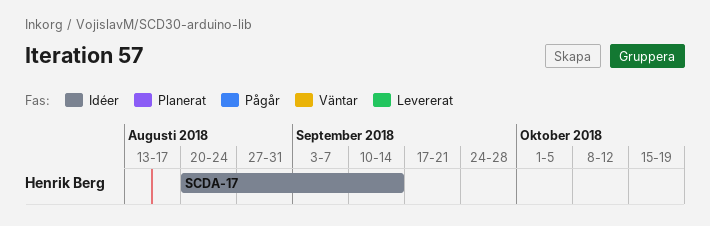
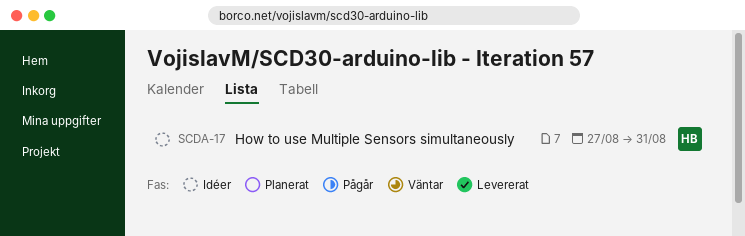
SCDA-17, start: Aug 20 -> Aug 27
SCDA-17, due: Sep 14 -> Aug 31

